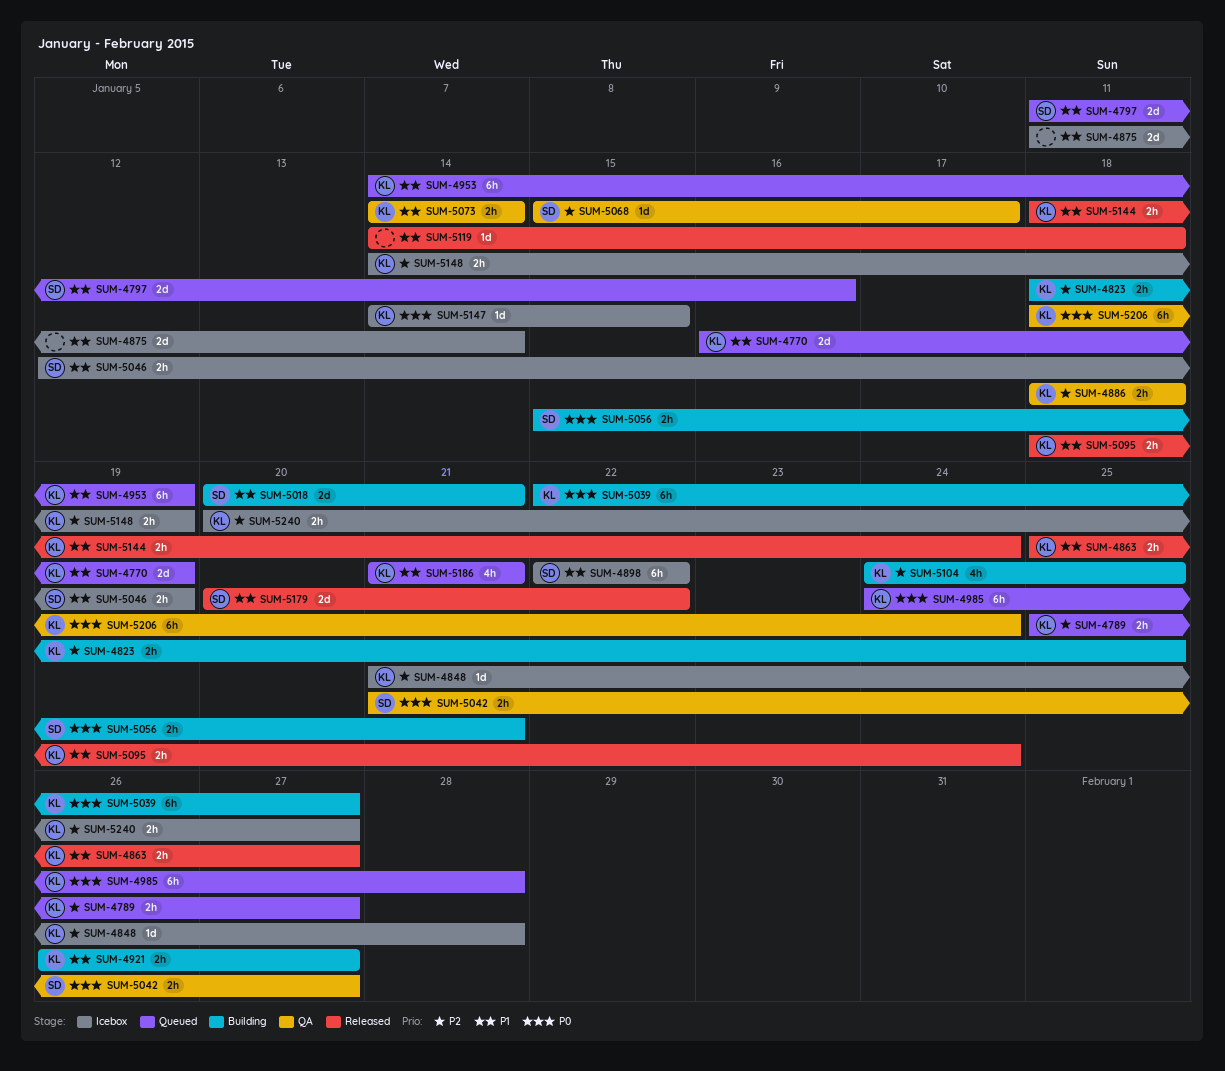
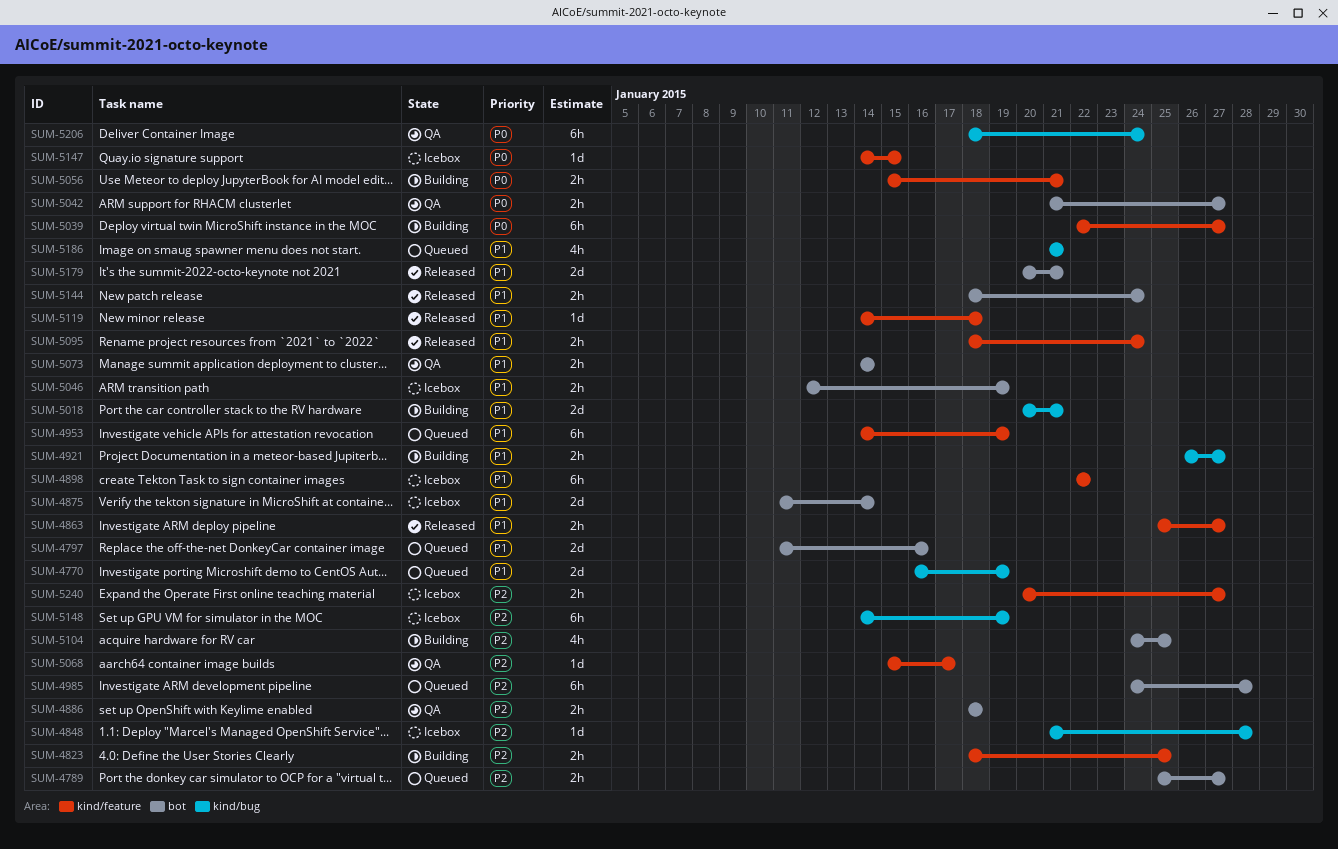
SUM-4985, priority: P0 -> P2
SUM-5148, estimate: 2h -> 6h
SUM-5179, due: Jan 22 -> Jan 21

